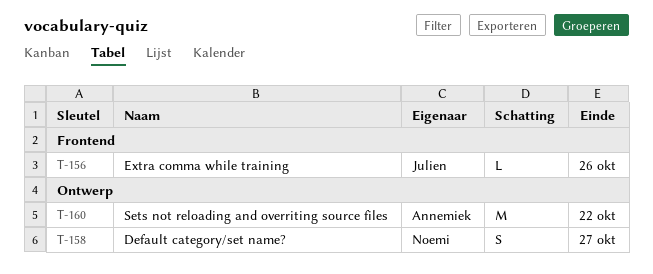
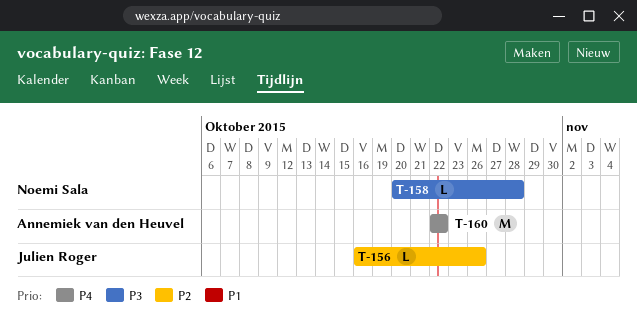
T-158, estimate: S -> L
T-158, due: Oct 27 -> Oct 28

